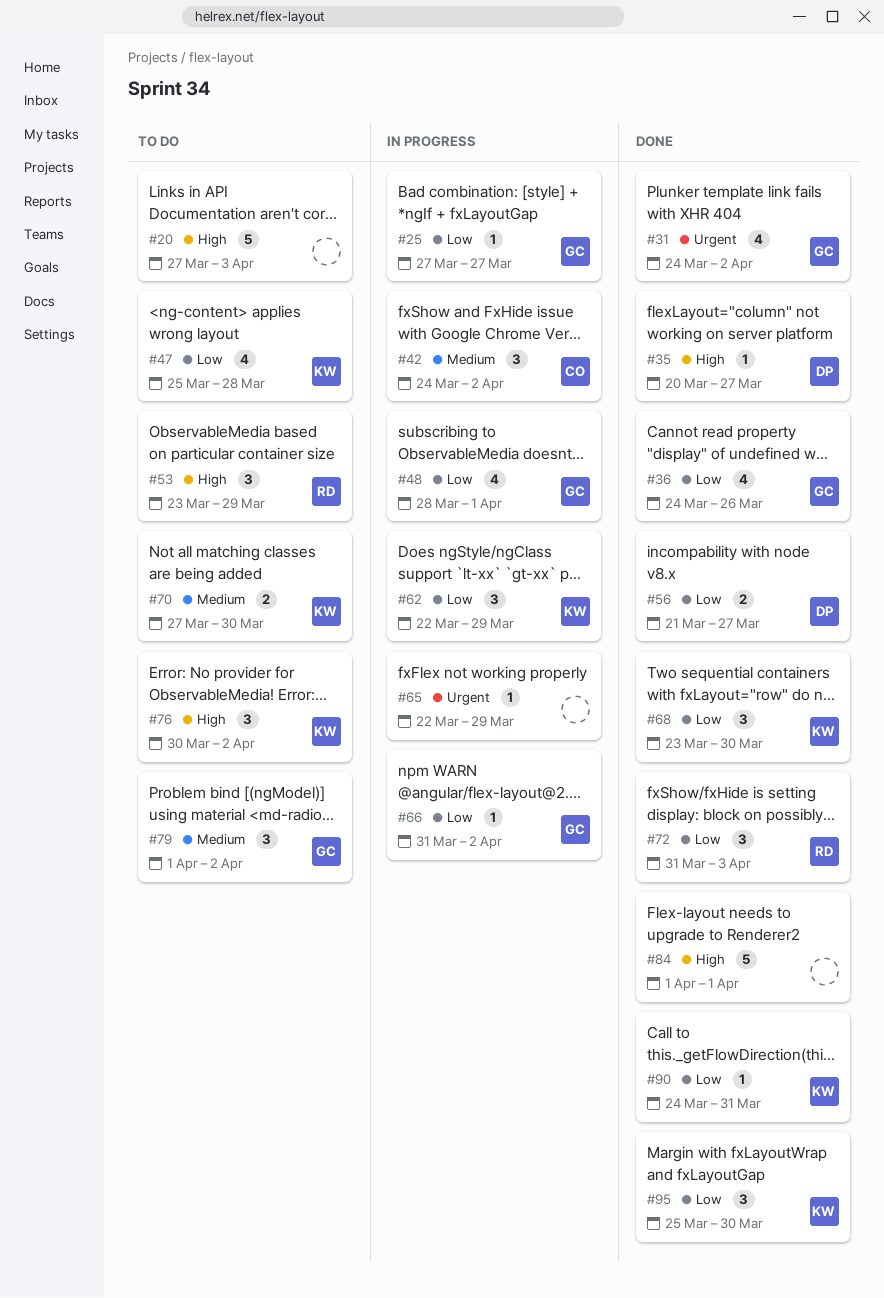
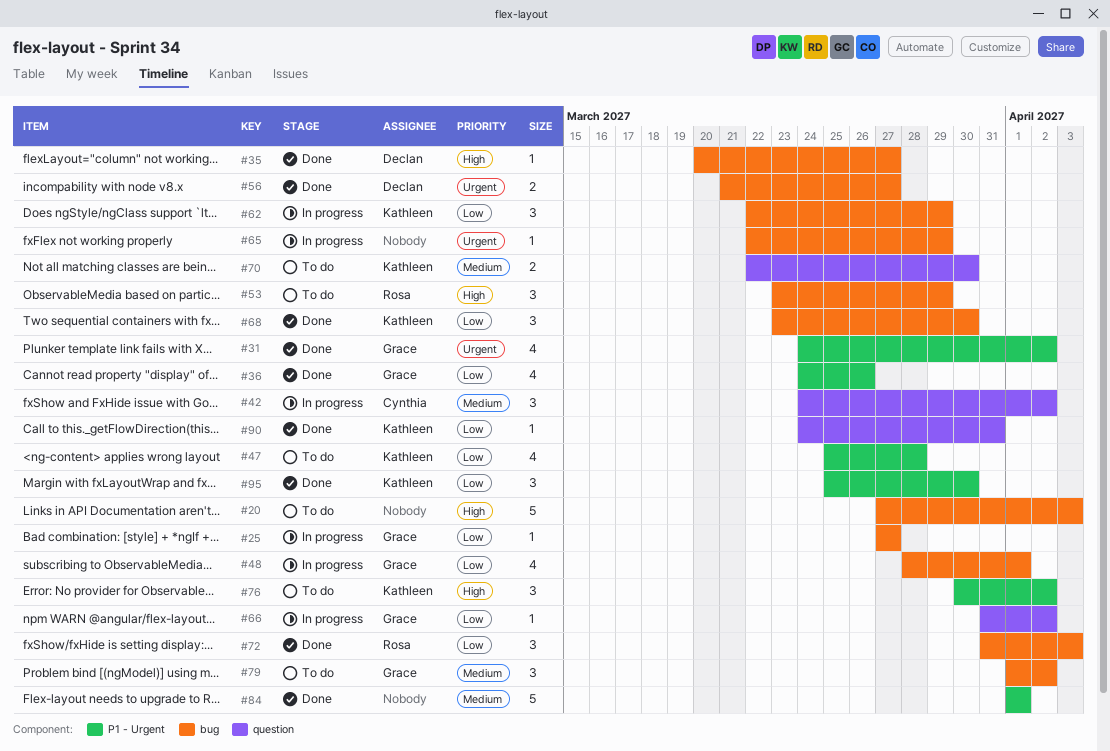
#56, priority: Low -> Urgent
#70, start: Mar 27 -> Mar 22
#84, priority: High -> Medium

